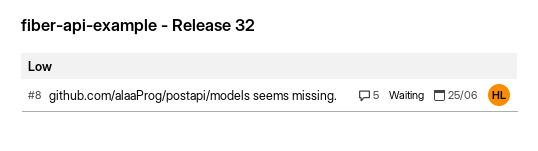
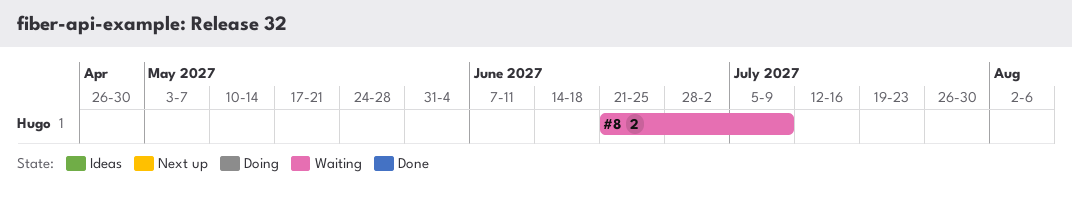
#8, due: Jun 25 -> Jul 9

